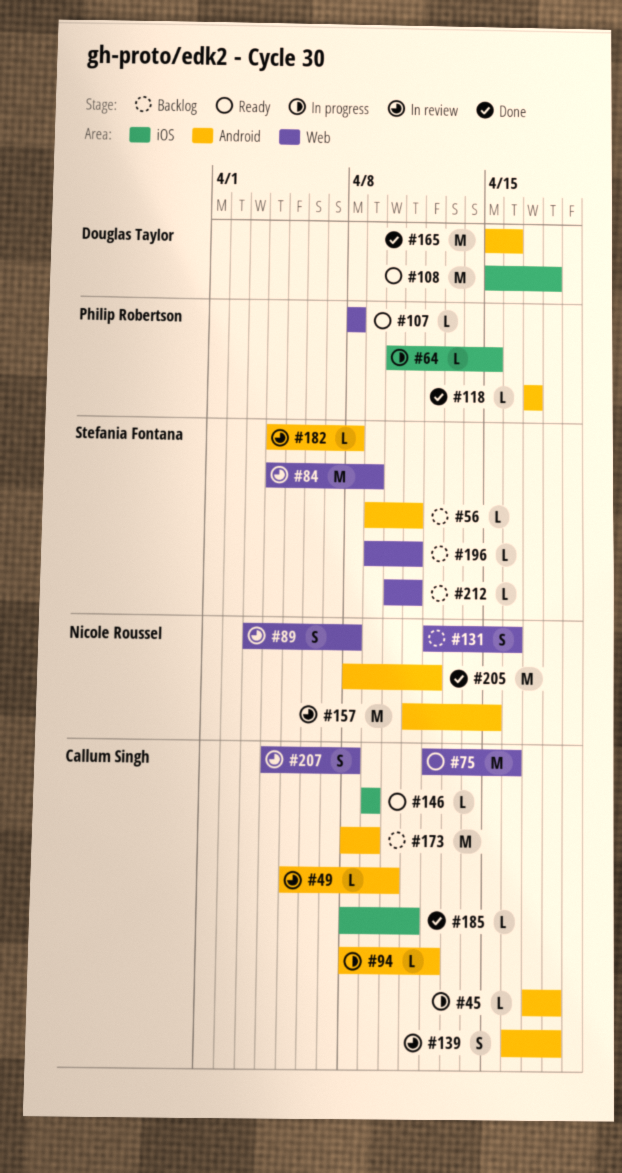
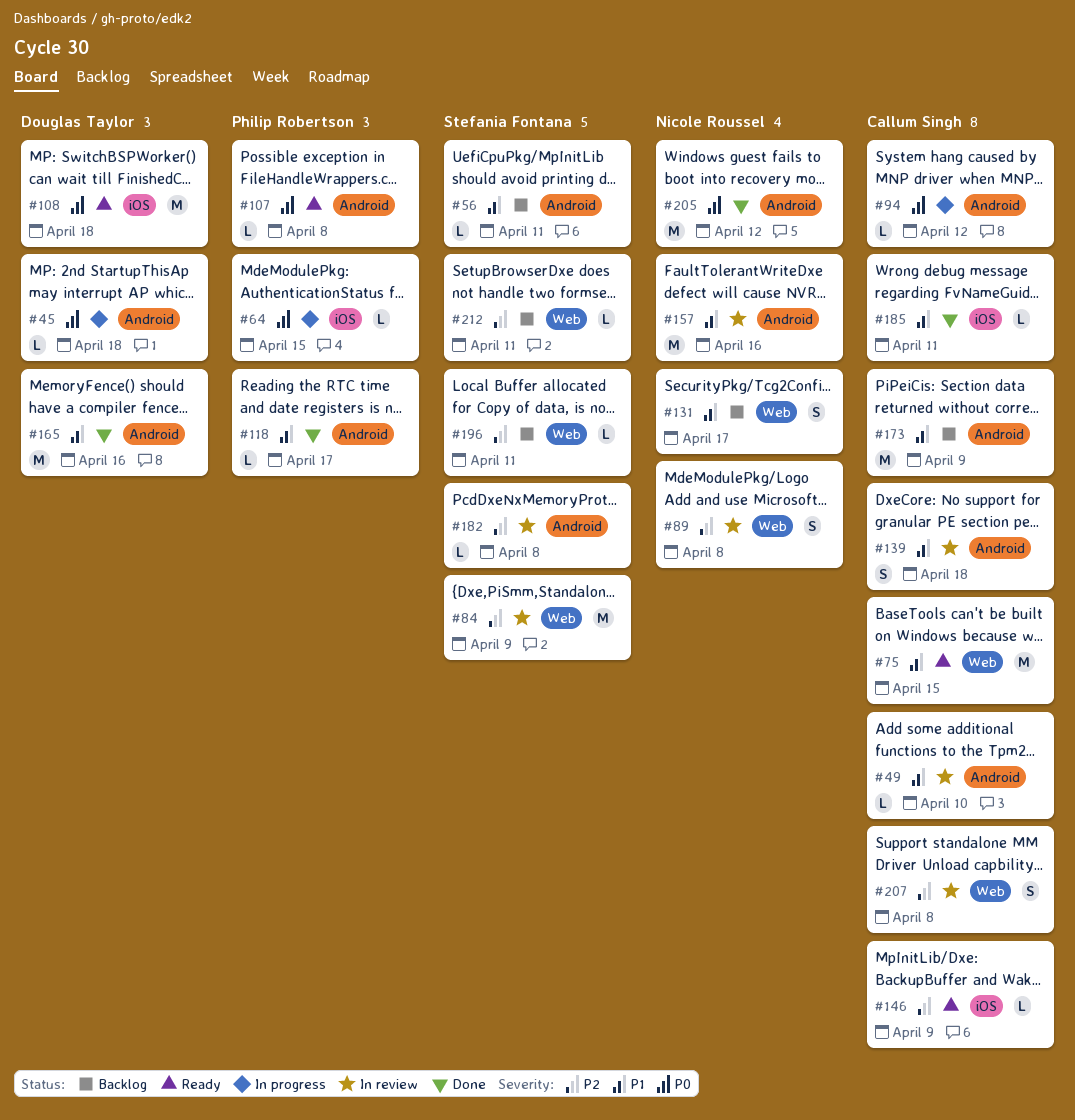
#45, owner: Callum Singh -> Douglas Taylor
#75, due: Apr 16 -> Apr 15
#107, label: Web -> Android
#131, due: Apr 16 -> Apr 17
#157, due: Apr 15 -> Apr 16

